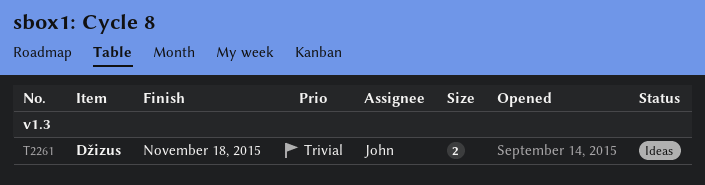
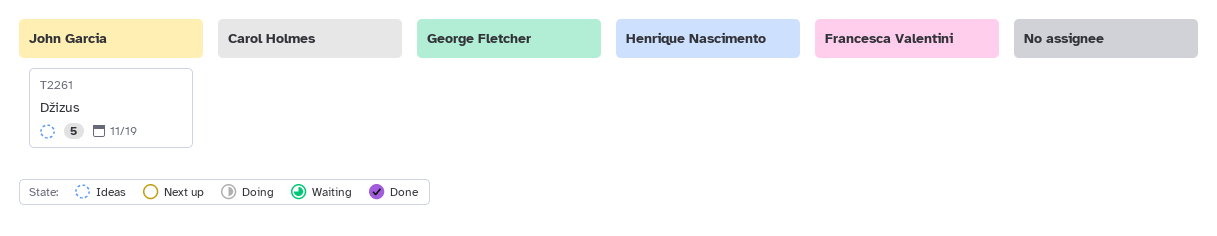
T2261, estimate: 2 -> 5
T2261, due: Nov 18 -> Nov 19

